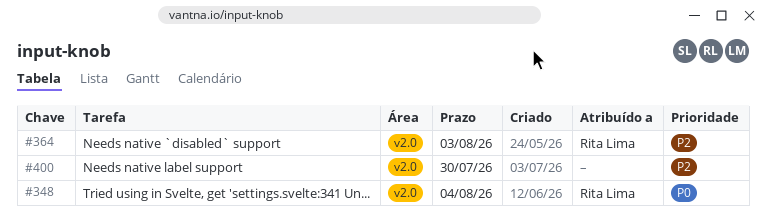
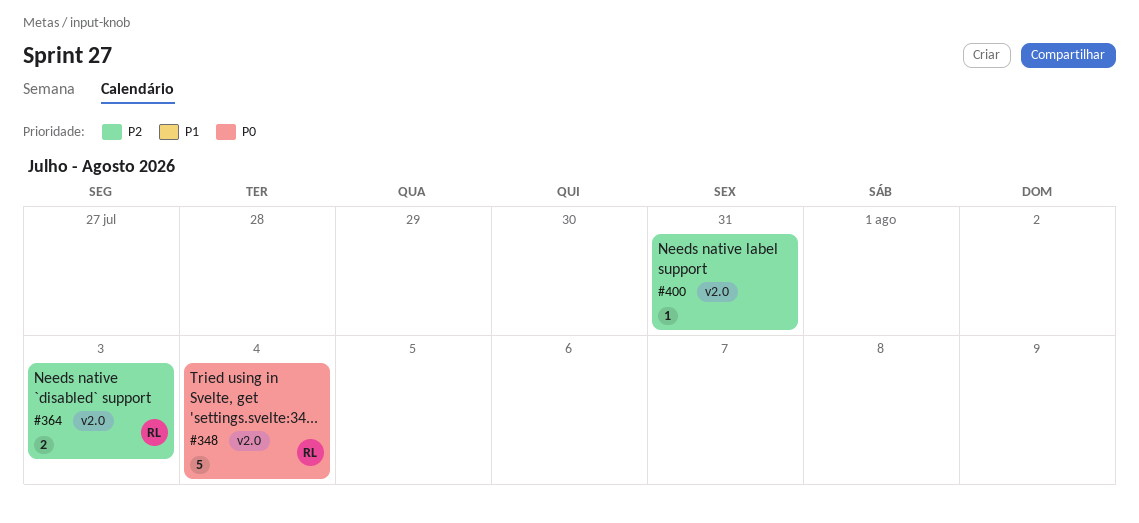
#400, due: Jul 30 -> Jul 31

